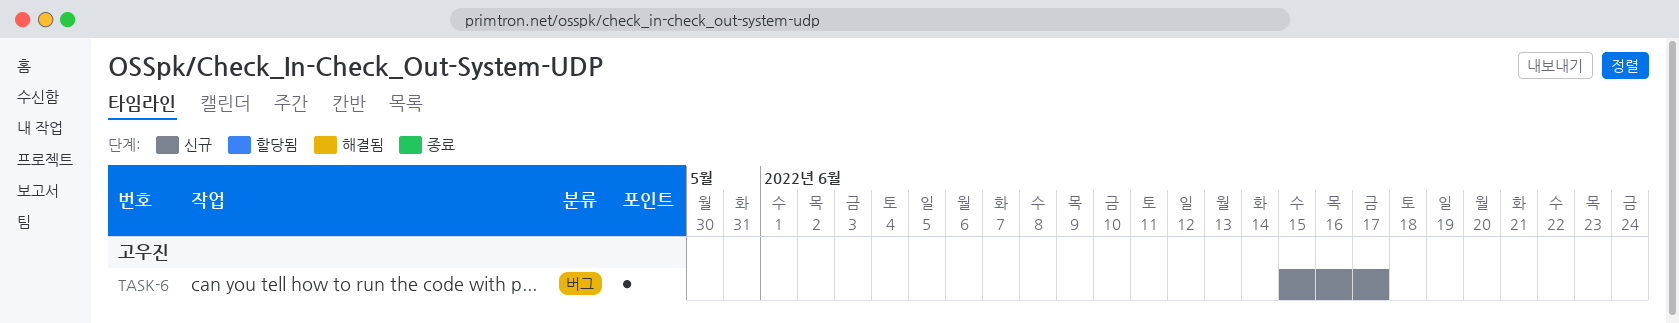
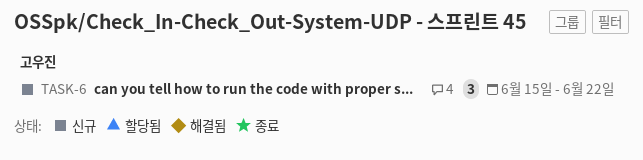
TASK-6, estimate: 1 -> 3
TASK-6, due: Jun 17 -> Jun 22

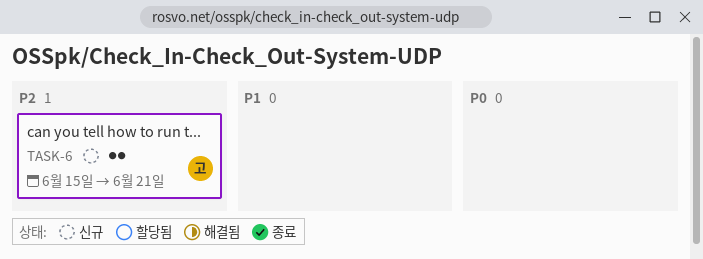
TASK-6, estimate: 3 -> 2
TASK-6, due: Jun 22 -> Jun 21

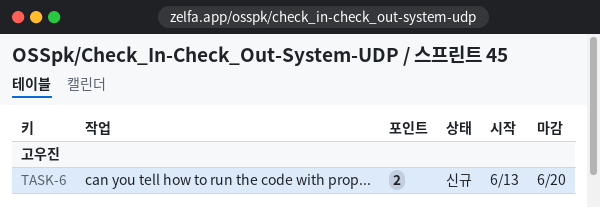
TASK-6, start: Jun 15 -> Jun 13
TASK-6, due: Jun 21 -> Jun 20

